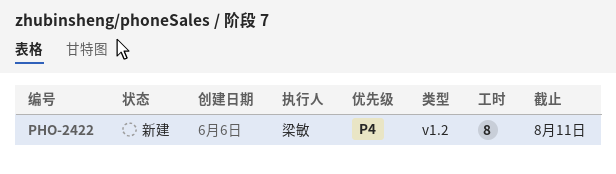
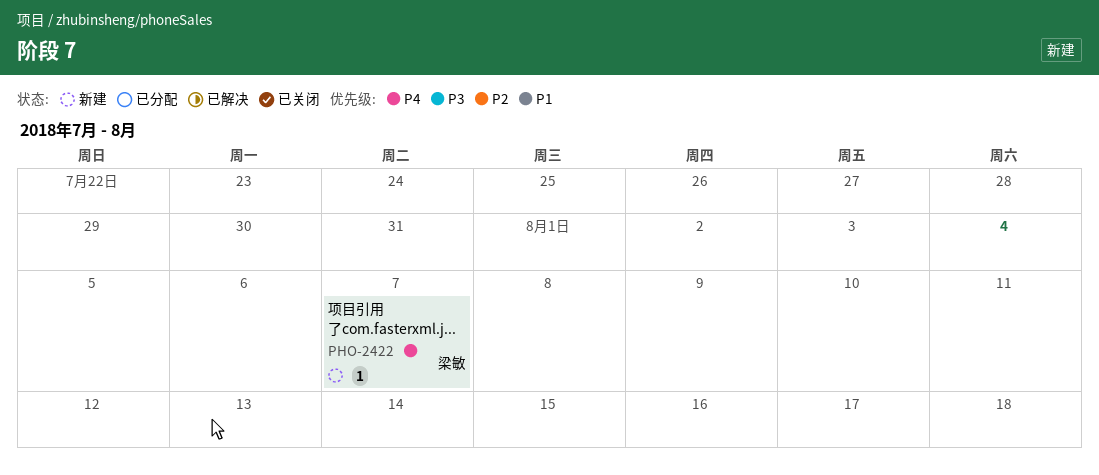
PHO-2422, estimate: 8 -> 1
PHO-2422, due: Aug 11 -> Aug 7

